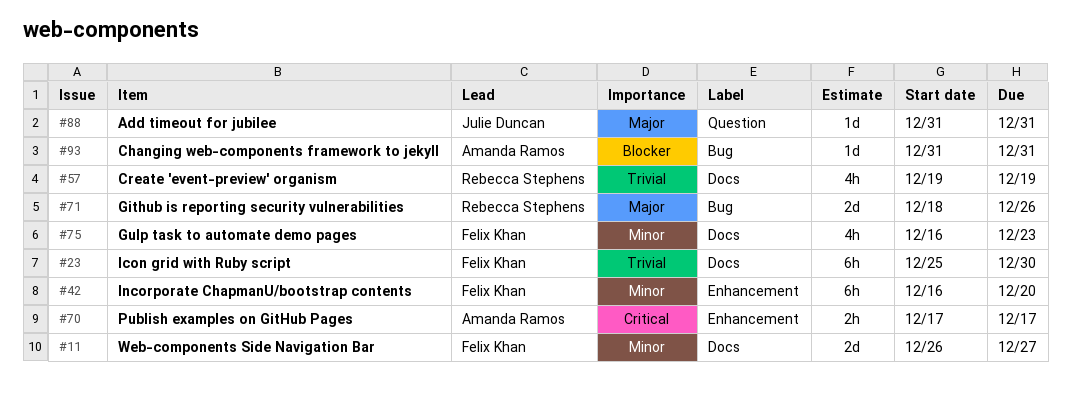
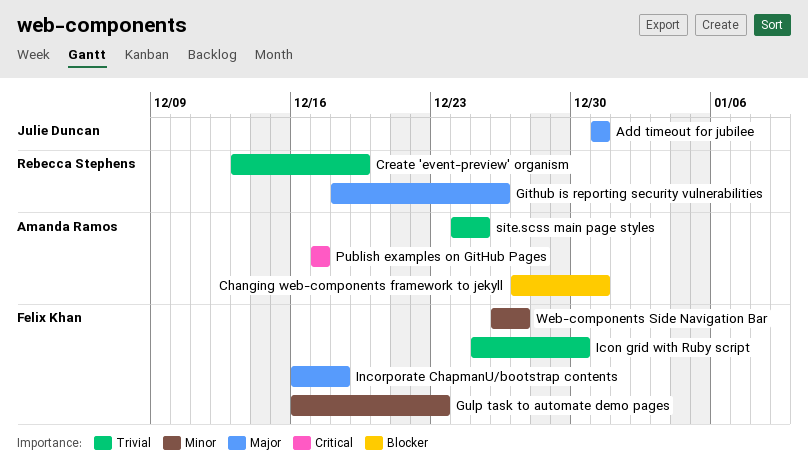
Changing web-components framework to jekyll, start: Dec 31 -> Dec 27
Create 'event-preview' organism, start: Dec 19 -> Dec 13
Incorporate ChapmanU/bootstrap contents, priority: Minor -> Major
Incorporate ChapmanU/bootstrap contents, due: Dec 20 -> Dec 18
site.scss main page styles: none -> present

